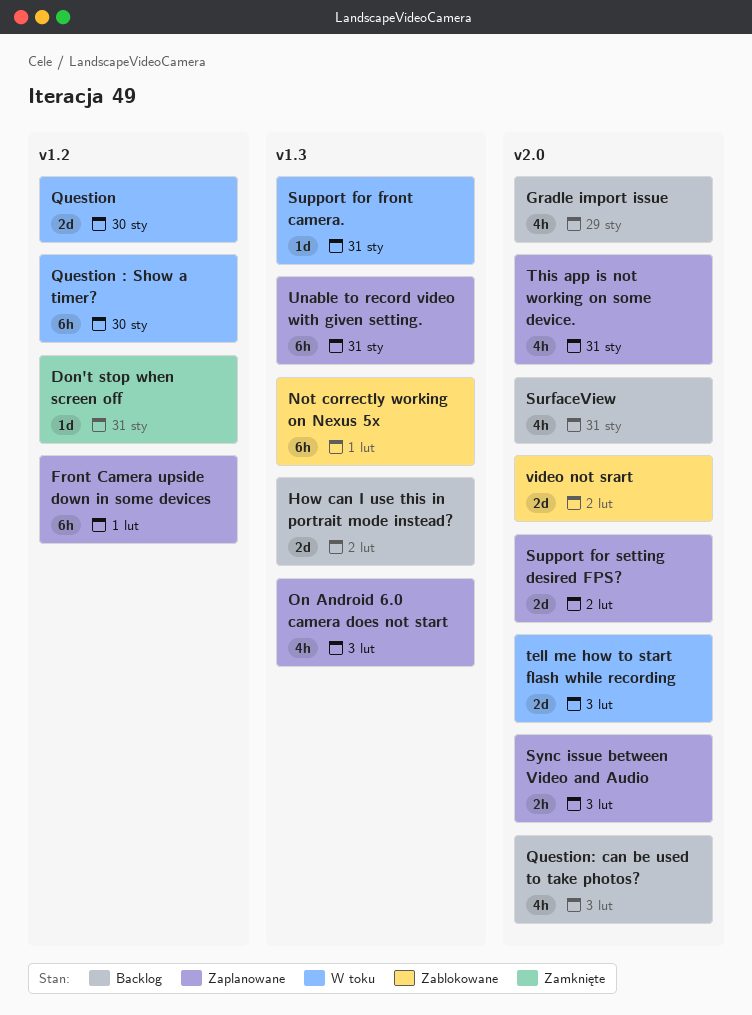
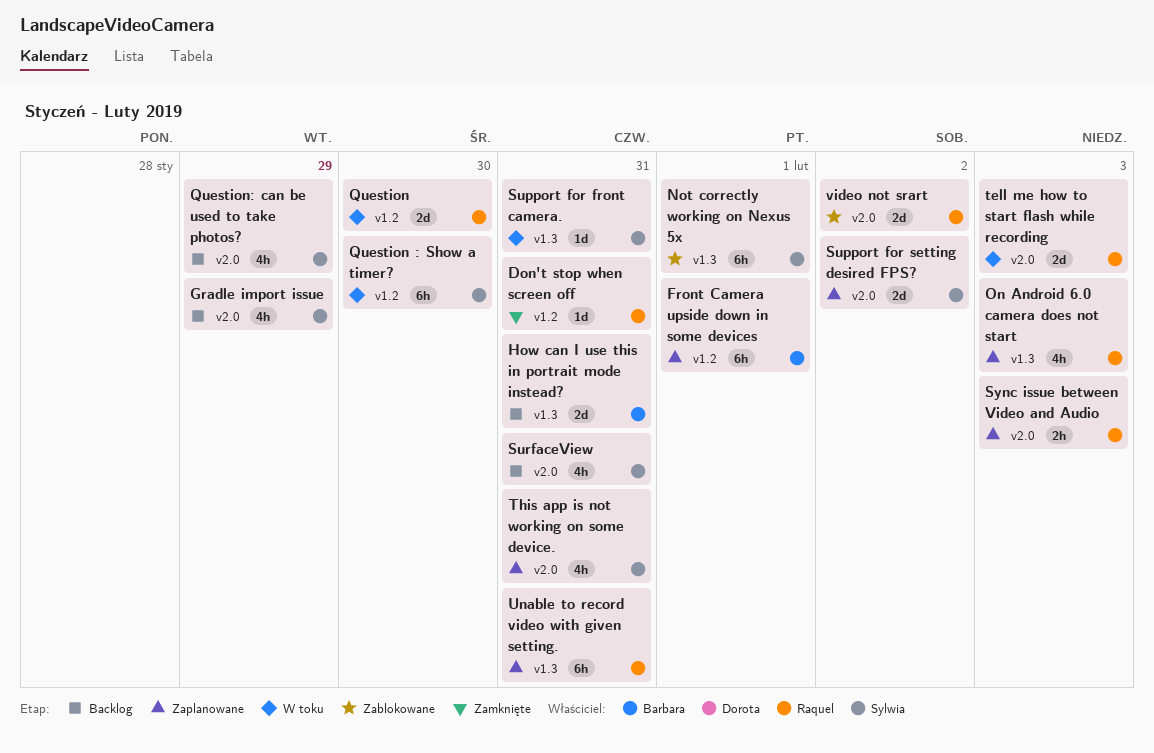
How can I use this in portrait mode instead?, due: Feb 2 -> Jan 31
Question: can be used to take photos?, due: Feb 3 -> Jan 29

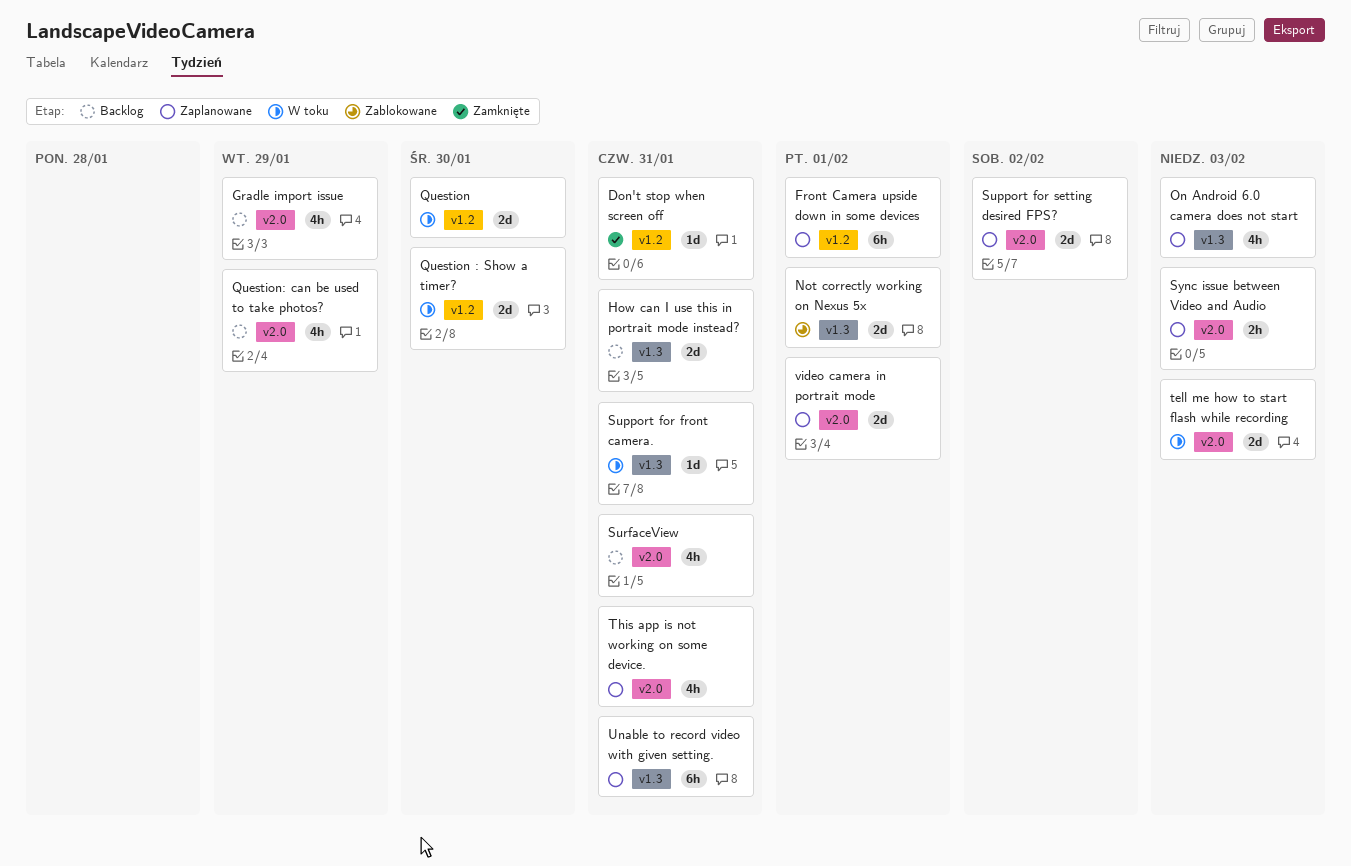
Not correctly working on Nexus 5x, estimate: 6h -> 2d
Question : Show a timer?, estimate: 6h -> 2d
video camera in portrait mode: none -> present
video not srart: present -> none

